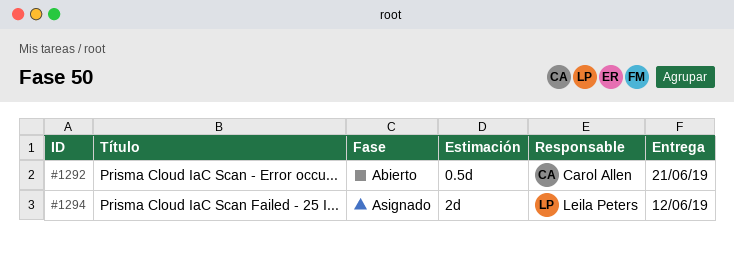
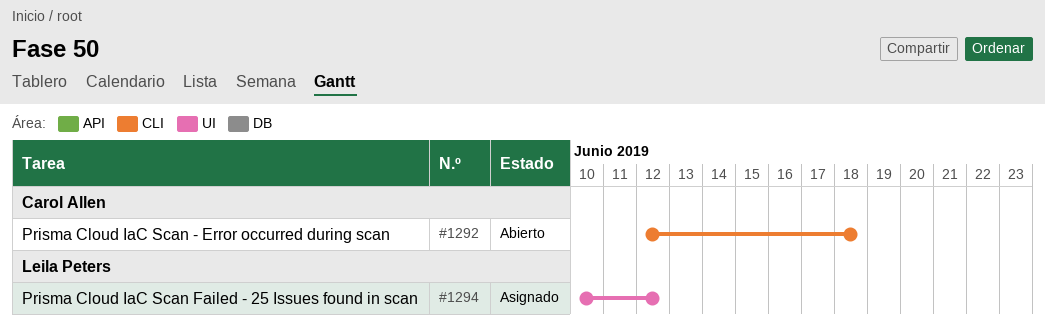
#1292, due: Jun 21 -> Jun 18

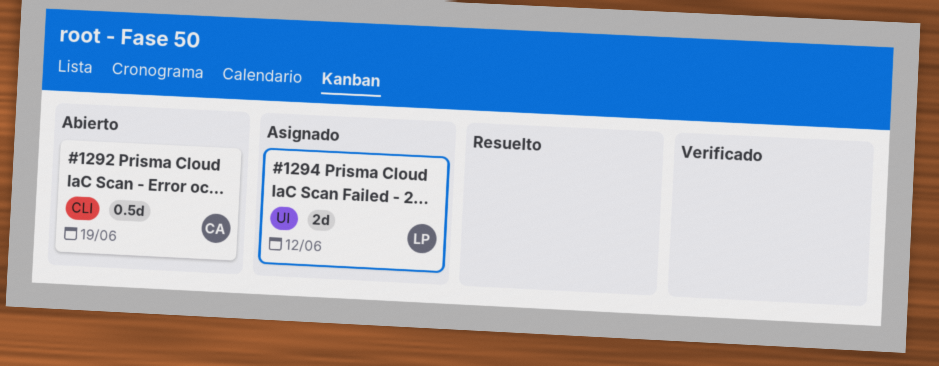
#1292, due: Jun 18 -> Jun 19

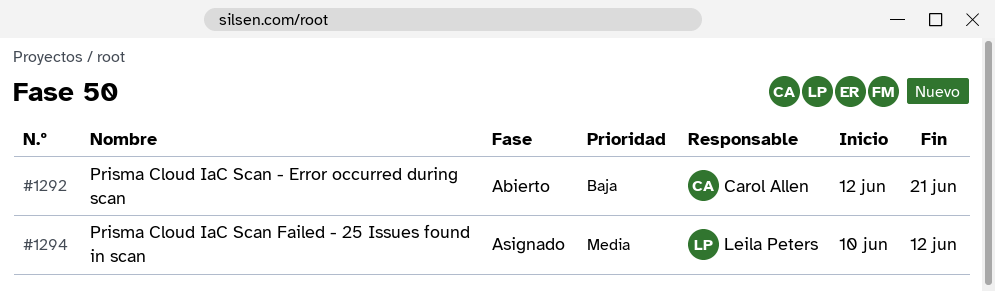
#1292, due: Jun 19 -> Jun 21

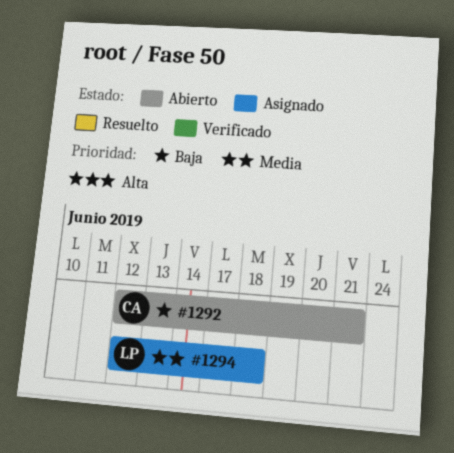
#1294, start: Jun 10 -> Jun 12
#1294, due: Jun 12 -> Jun 18

